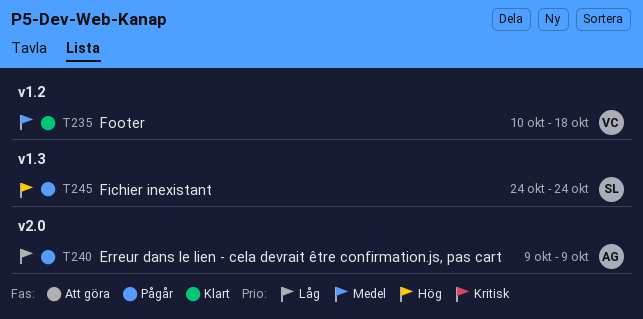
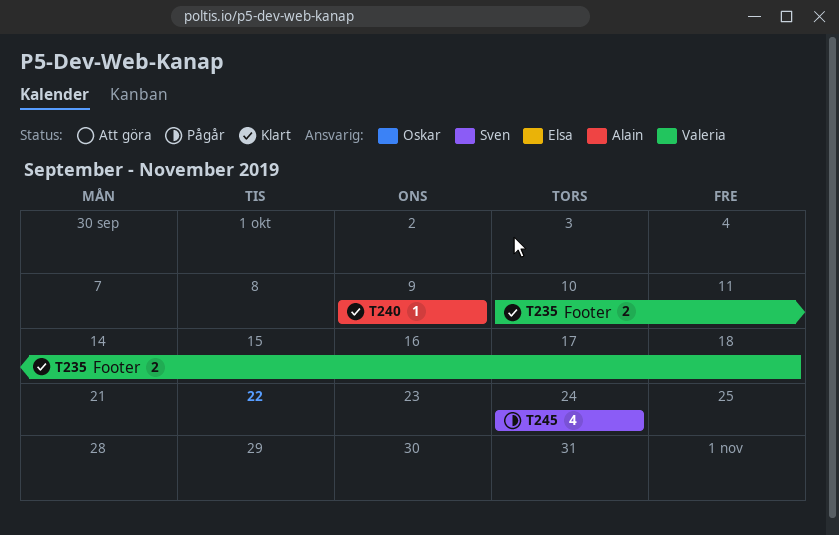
T240, status: Pågår -> Klart

